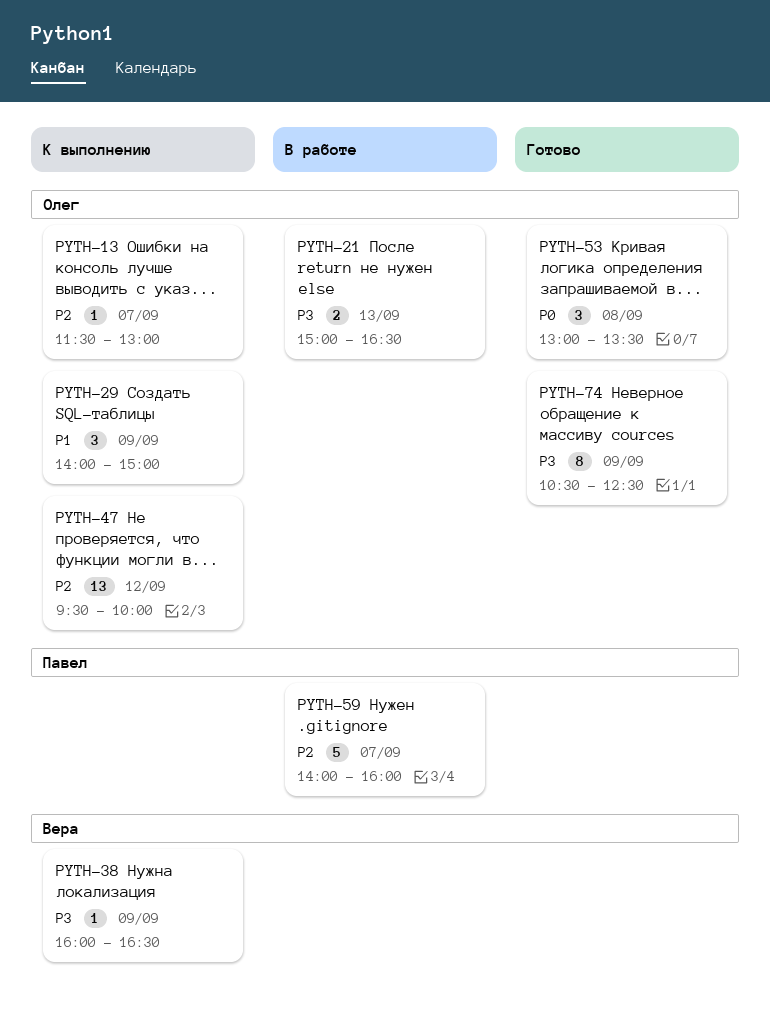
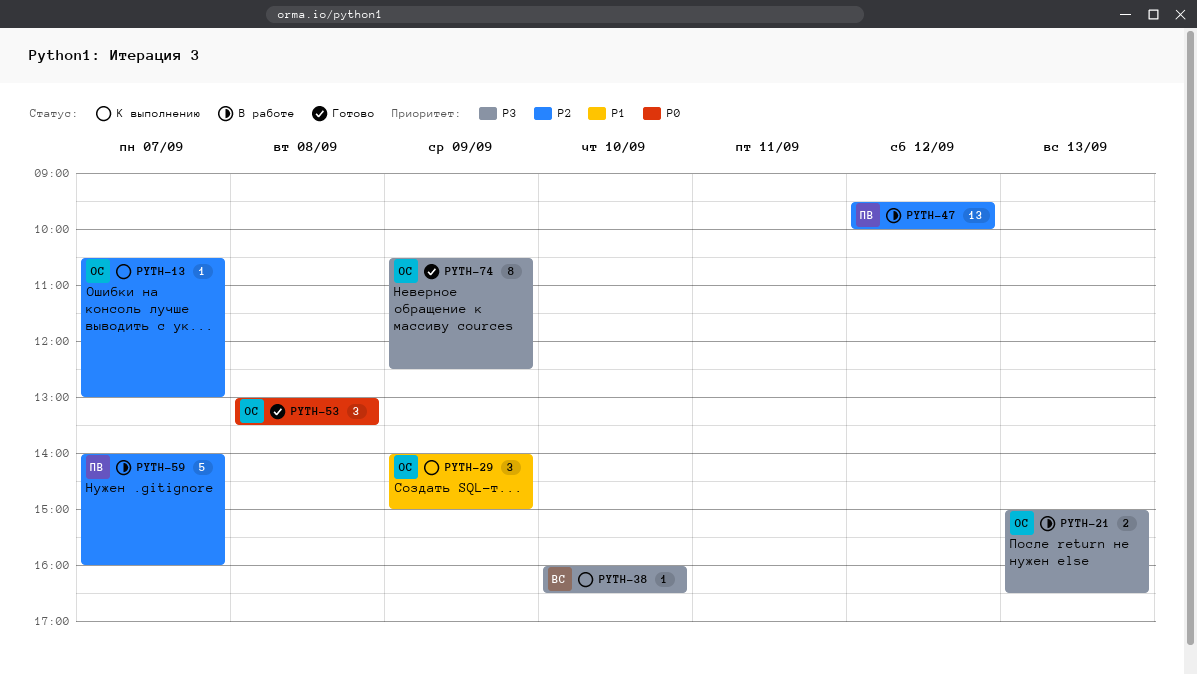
PYTH-13, begins: 11:30 -> 10:30
PYTH-38, day: Sep 9 -> Sep 10
PYTH-47, status: К выполнению -> В работе
PYTH-47, owner: Олег -> Павел

